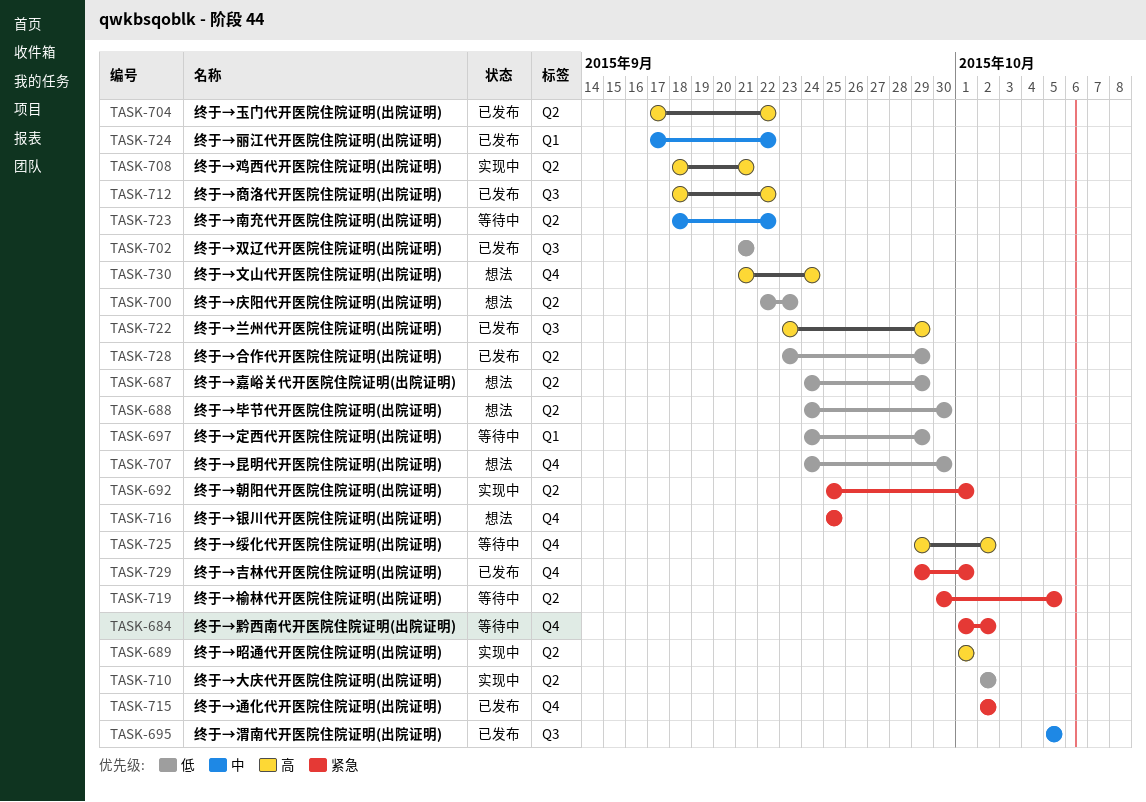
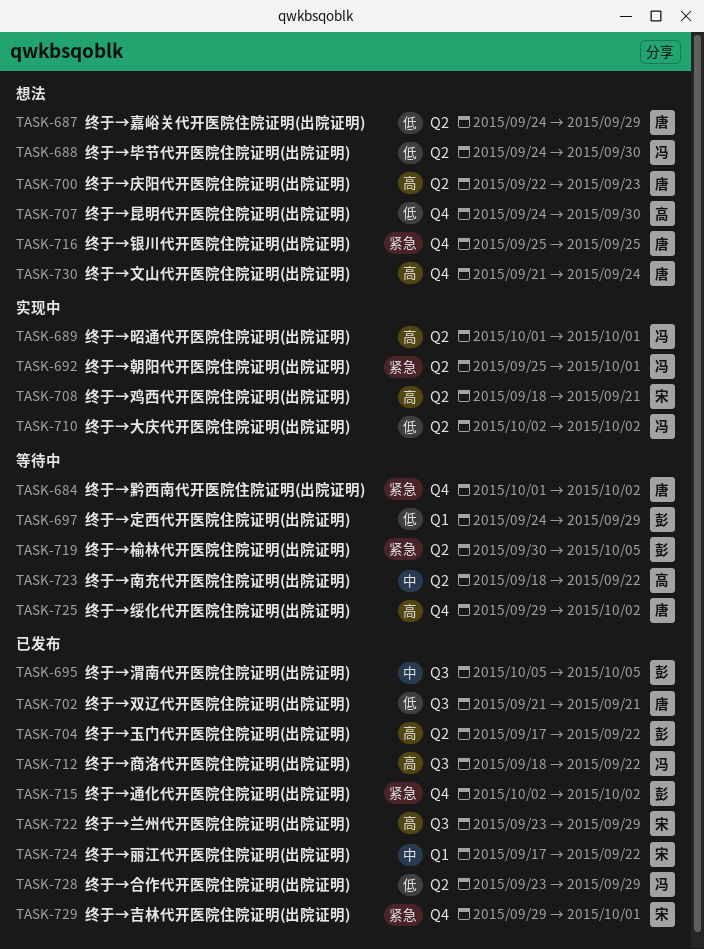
TASK-700, priority: 低 -> 高

